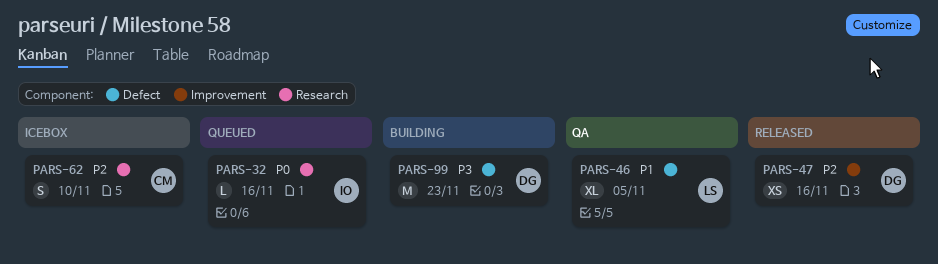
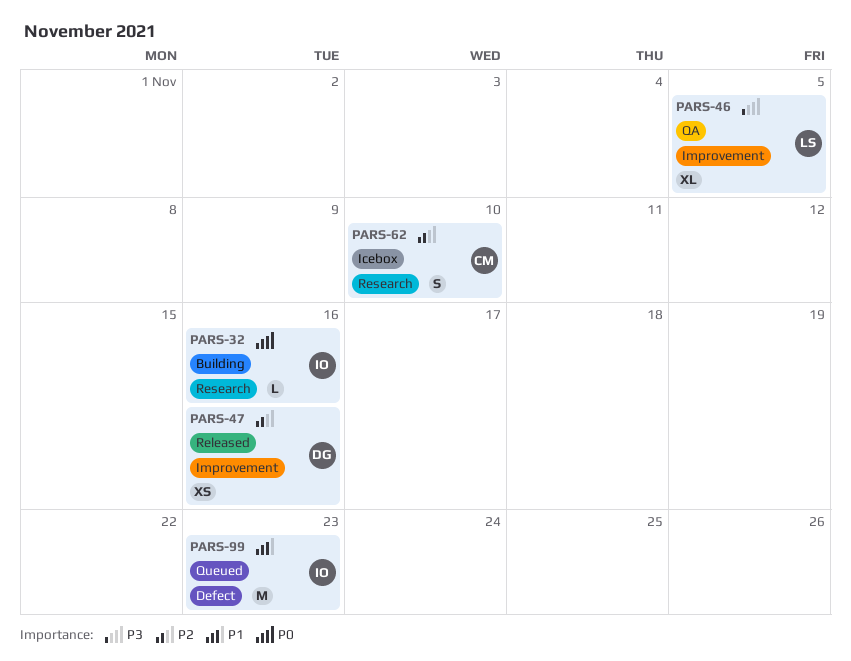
PARS-32, status: Queued -> Building
PARS-46, priority: P1 -> P3
PARS-46, label: Defect -> Improvement
PARS-99, status: Building -> Queued
PARS-99, owner: DG -> IO
PARS-99, priority: P3 -> P1

